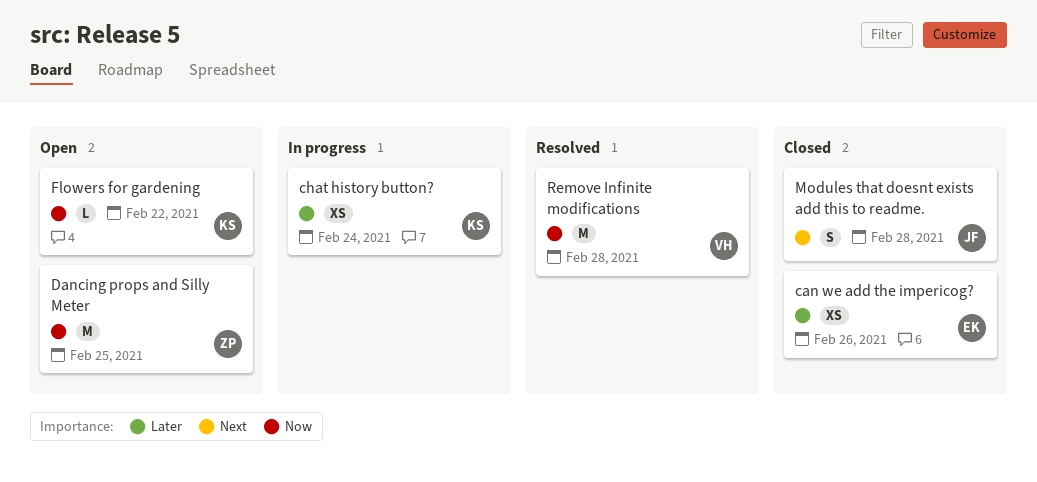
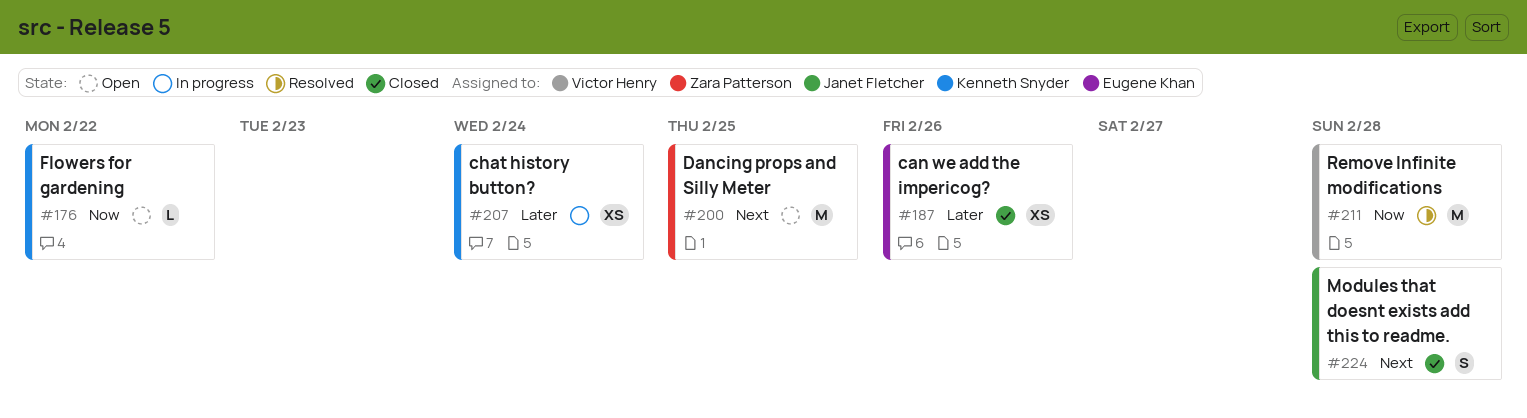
Dancing props and Silly Meter, priority: Now -> Next

